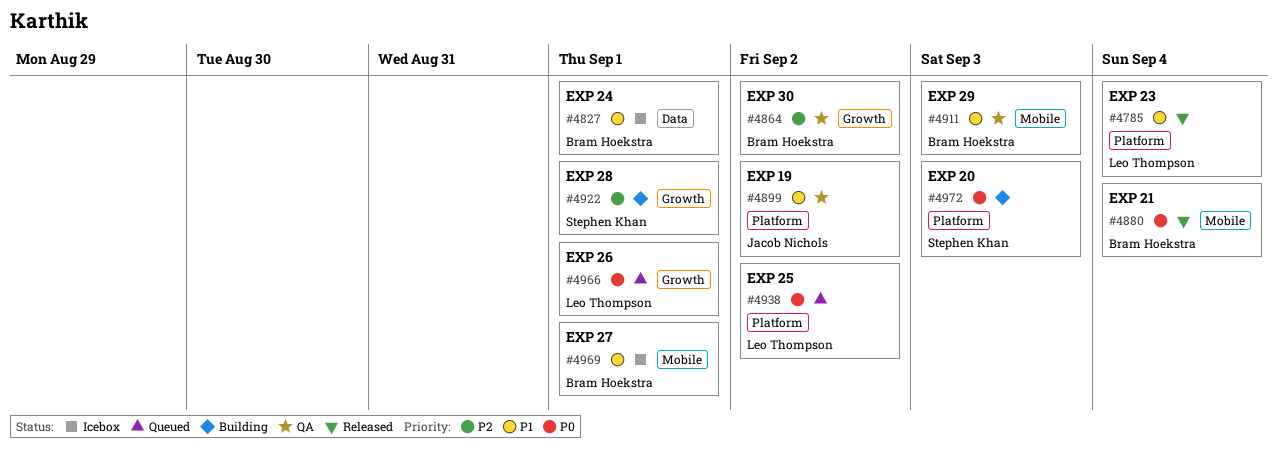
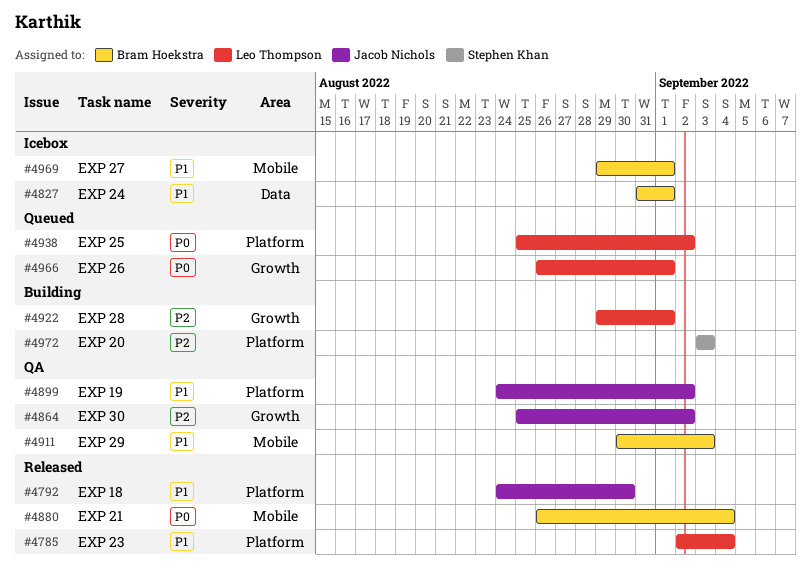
#4792: none -> present
#4864, owner: Bram Hoekstra -> Jacob Nichols
#4922, owner: Stephen Khan -> Leo Thompson
#4972, priority: P0 -> P2

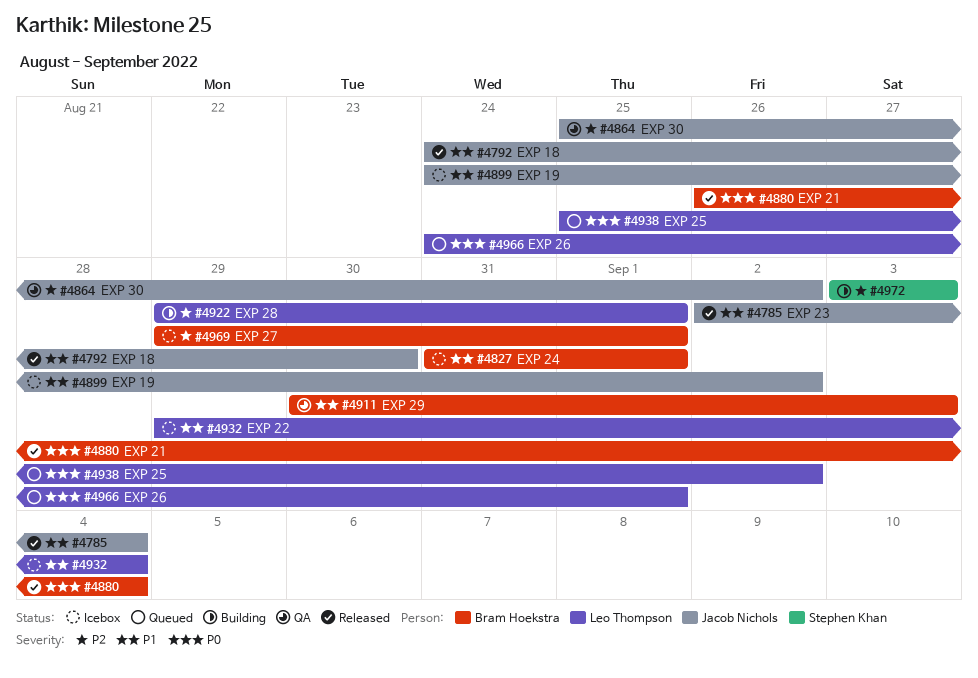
#4785, owner: Leo Thompson -> Jacob Nichols
#4899, status: QA -> Icebox
#4932: none -> present
#4966, start: Aug 26 -> Aug 24
#4969, priority: P1 -> P2

